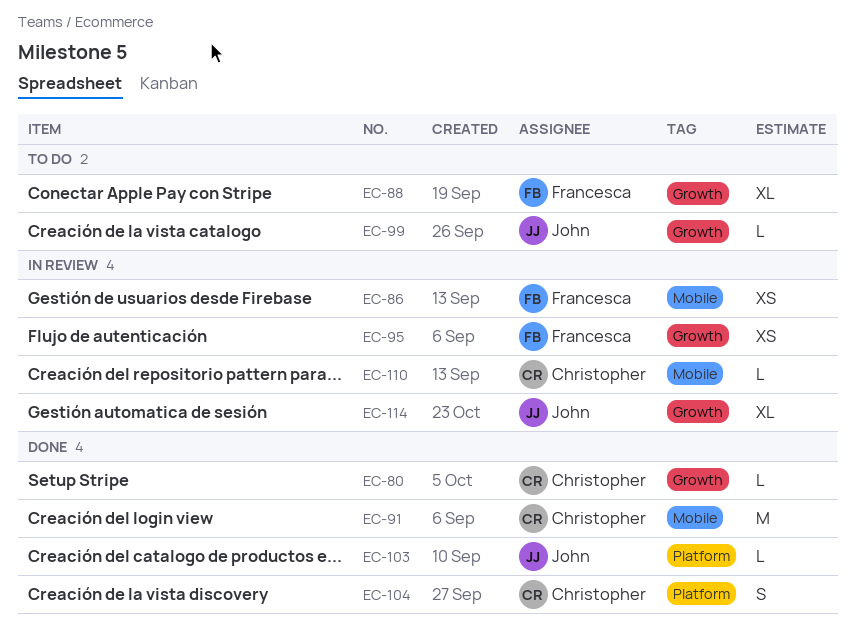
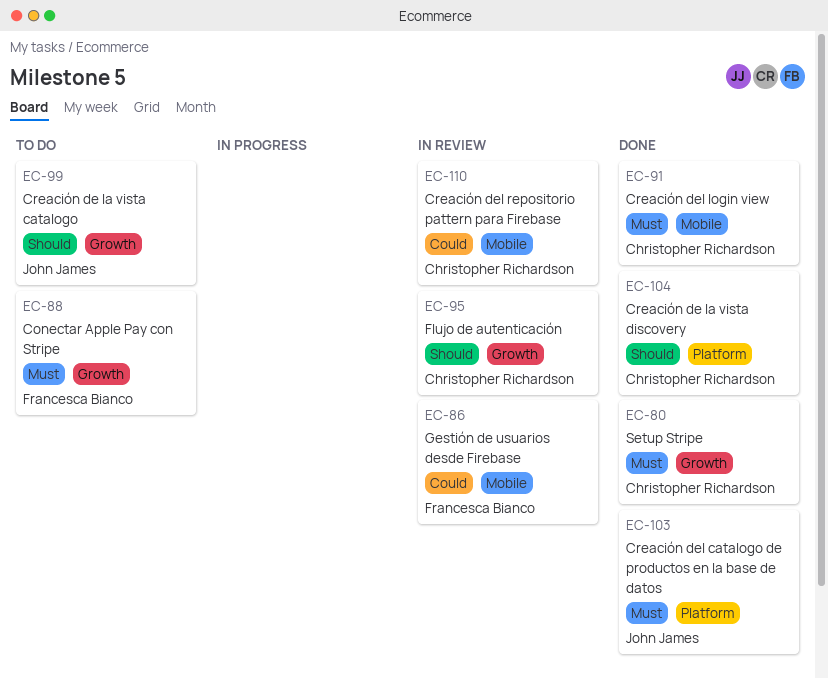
EC-95, owner: Francesca Bianco -> Christopher Richardson
EC-114: present -> none

